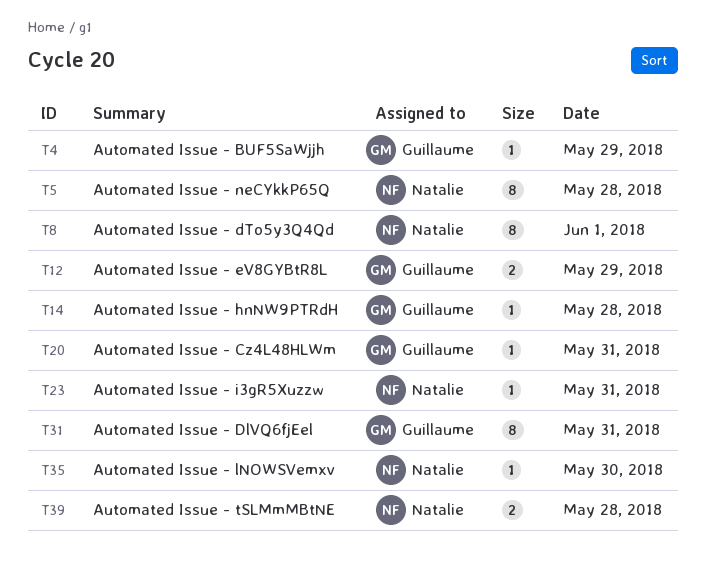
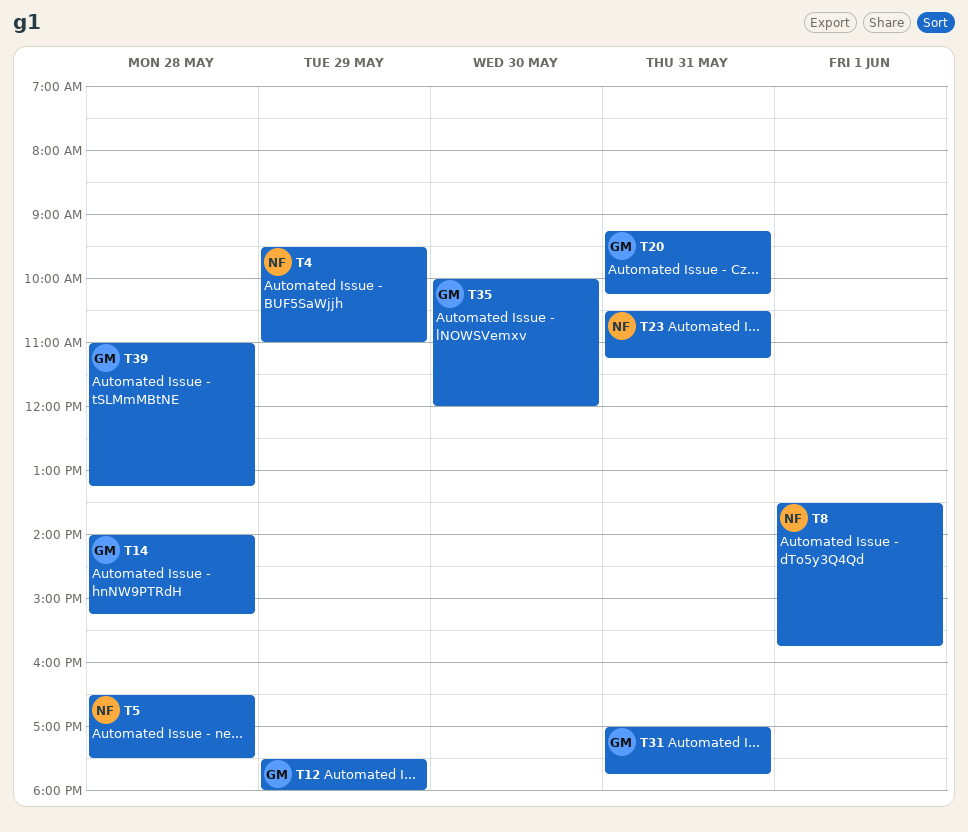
T4, owner: Guillaume -> Natalie
T35, owner: Natalie -> Guillaume
T39, owner: Natalie -> Guillaume

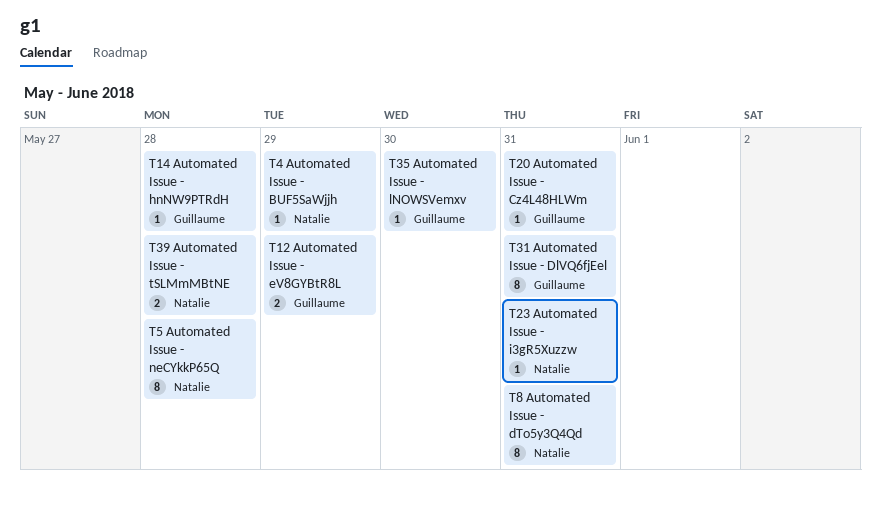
T8, day: Jun 1 -> May 31
T39, owner: Guillaume -> Natalie

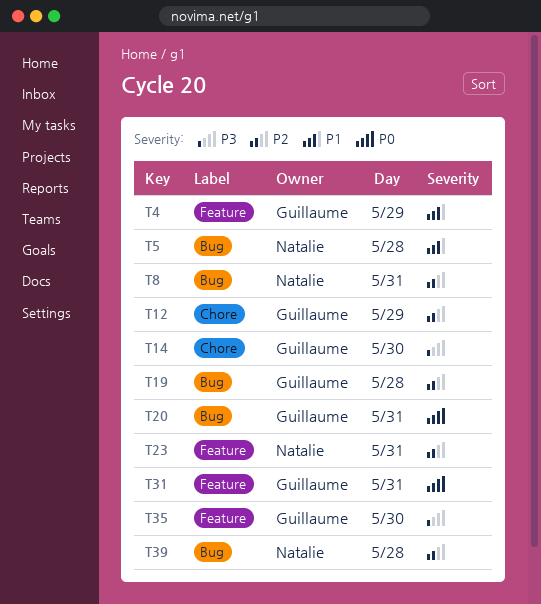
T4, owner: Natalie -> Guillaume
T14, day: May 28 -> May 30
T19: none -> present

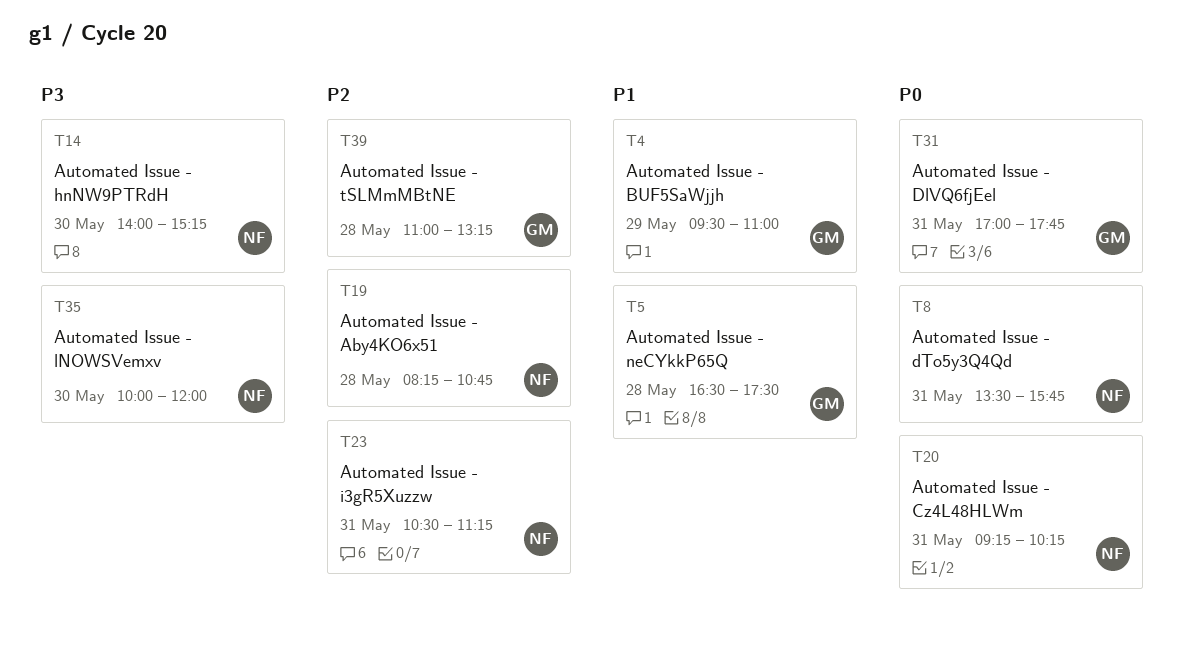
T5, owner: Natalie -> Guillaume
T8, priority: P2 -> P0
T12: present -> none
T14, owner: Guillaume -> Natalie
T19, owner: Guillaume -> Natalie
T20, owner: Guillaume -> Natalie
T35, owner: Guillaume -> Natalie
T39, owner: Natalie -> Guillaume

